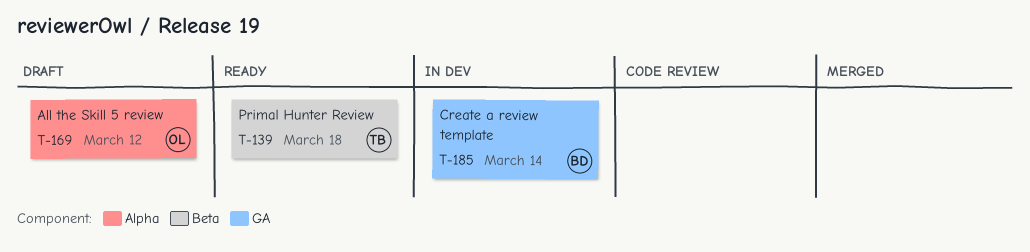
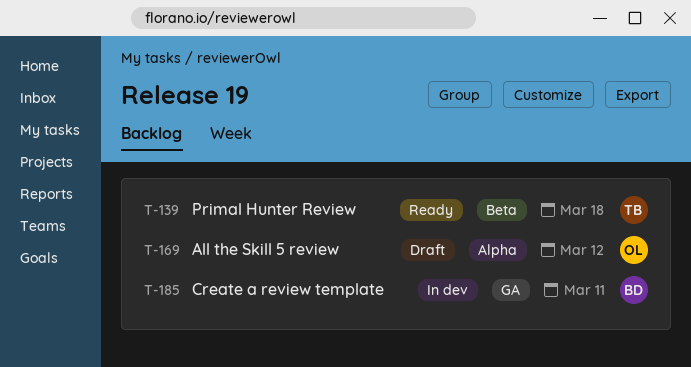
T-185, due: Mar 14 -> Mar 11

